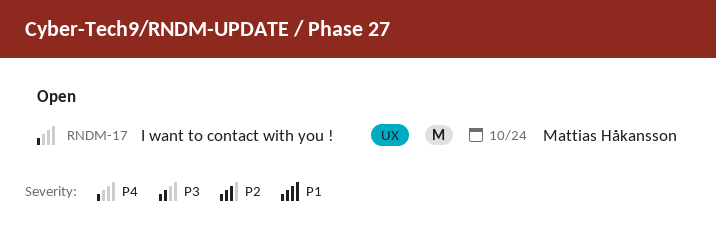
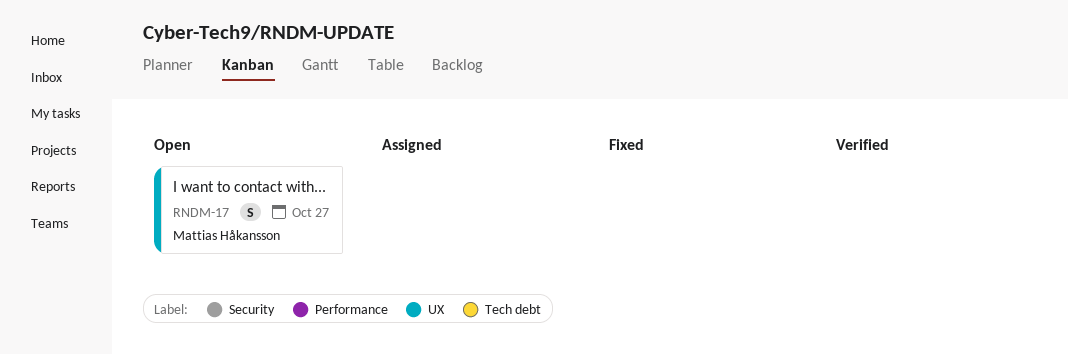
RNDM-17, estimate: M -> S
RNDM-17, due: Oct 24 -> Oct 27

